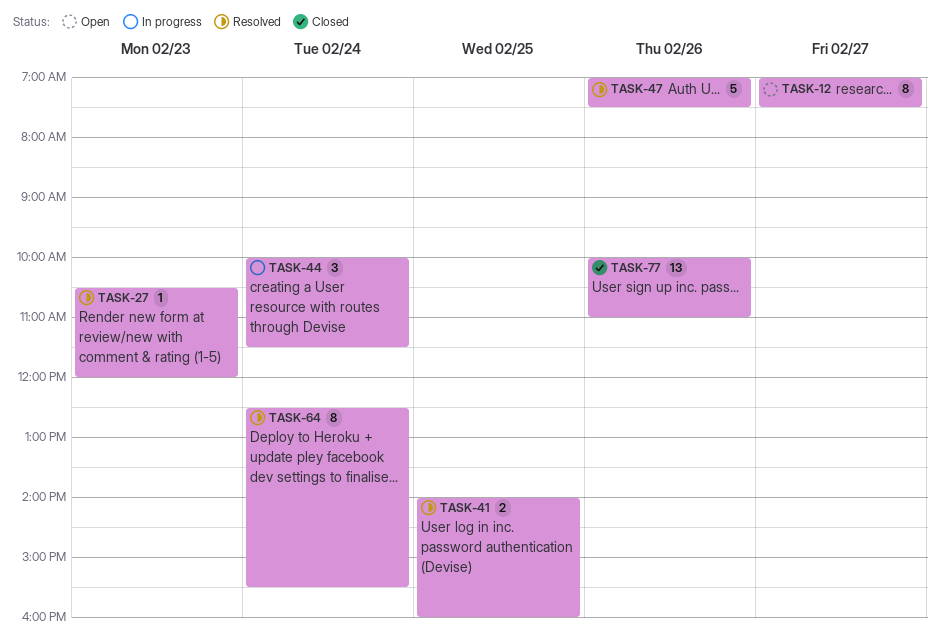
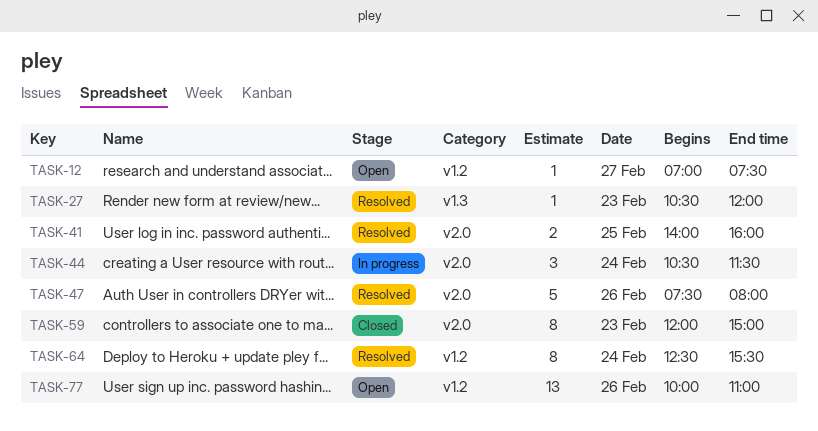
TASK-12, estimate: 8 -> 1
TASK-44, begins: 10:00 -> 10:30
TASK-47, begins: 07:00 -> 07:30
TASK-47, ends: 07:30 -> 08:00
TASK-59: none -> present
TASK-77, status: Closed -> Open

